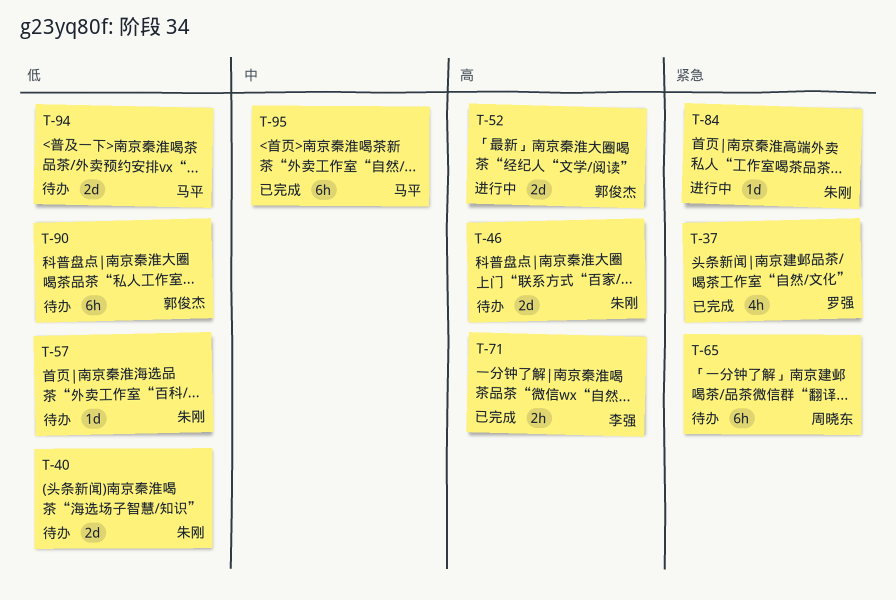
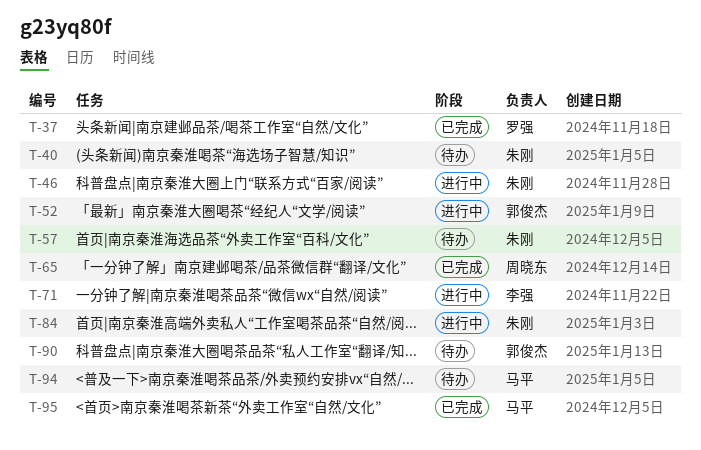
T-46, status: 待办 -> 进行中
T-65, status: 待办 -> 已完成
T-71, status: 已完成 -> 进行中

